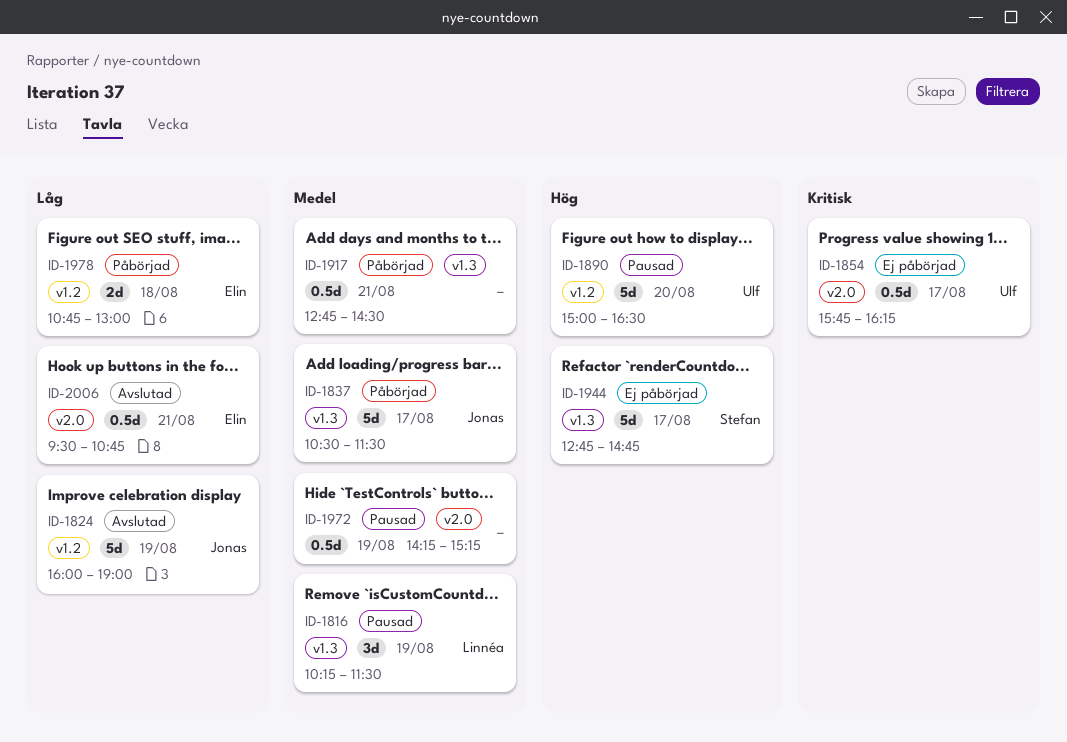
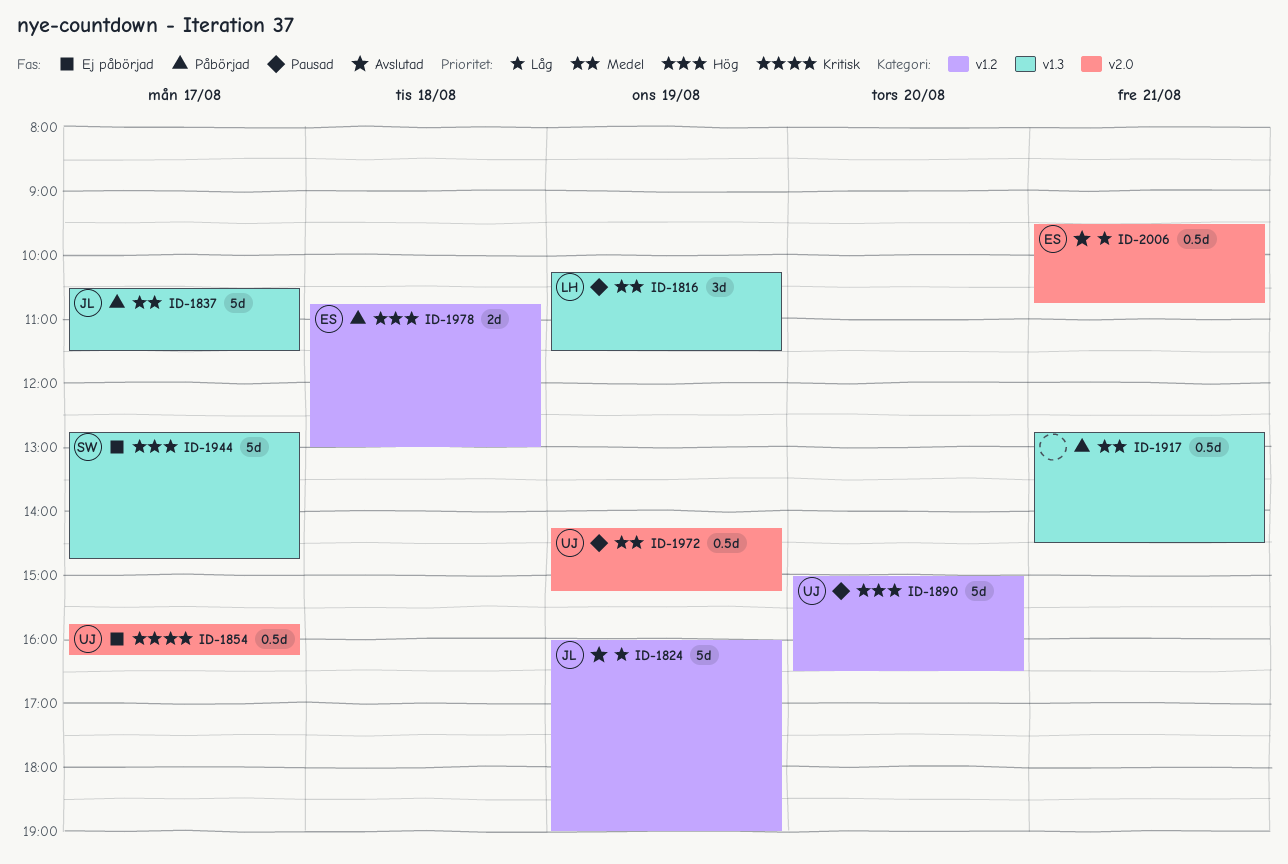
ID-1972, owner: none -> Ulf
ID-1978, priority: Låg -> Hög

